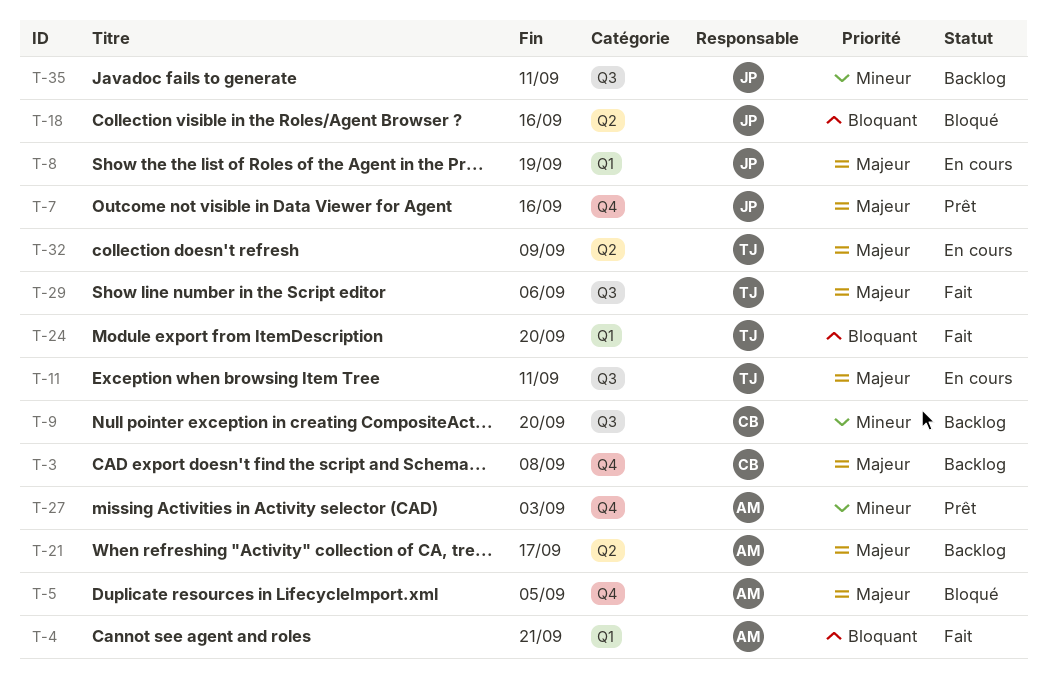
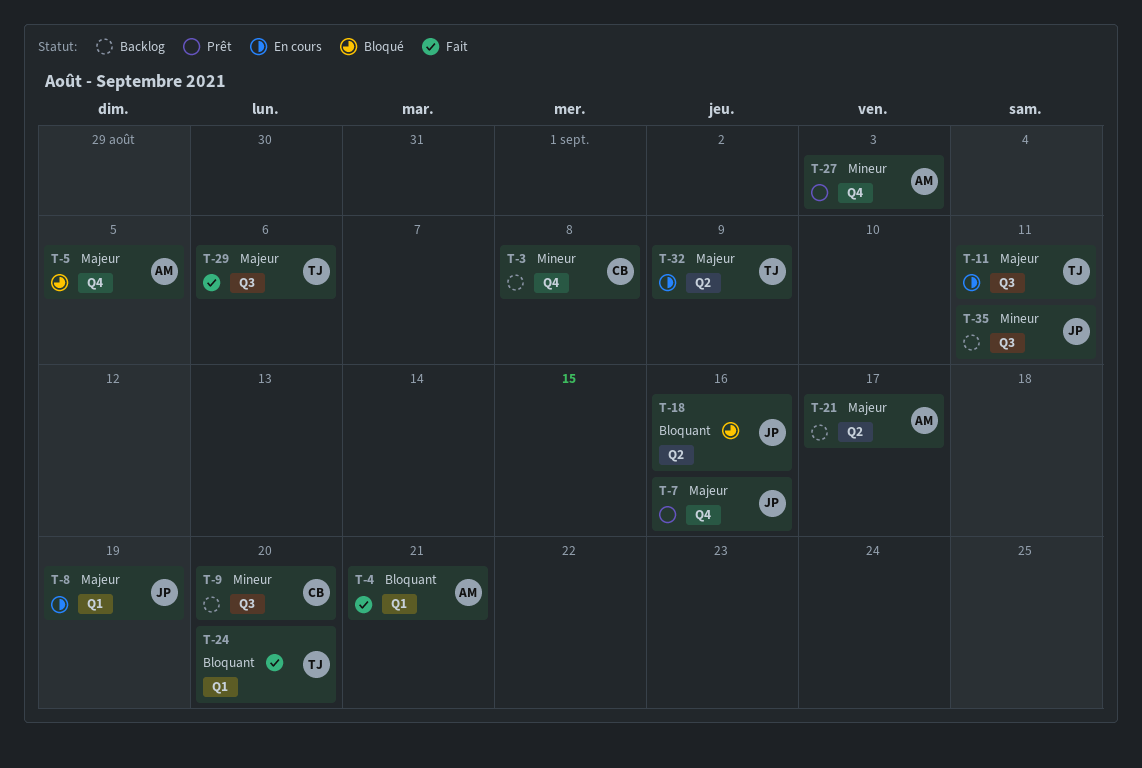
T-3, priority: Majeur -> Mineur

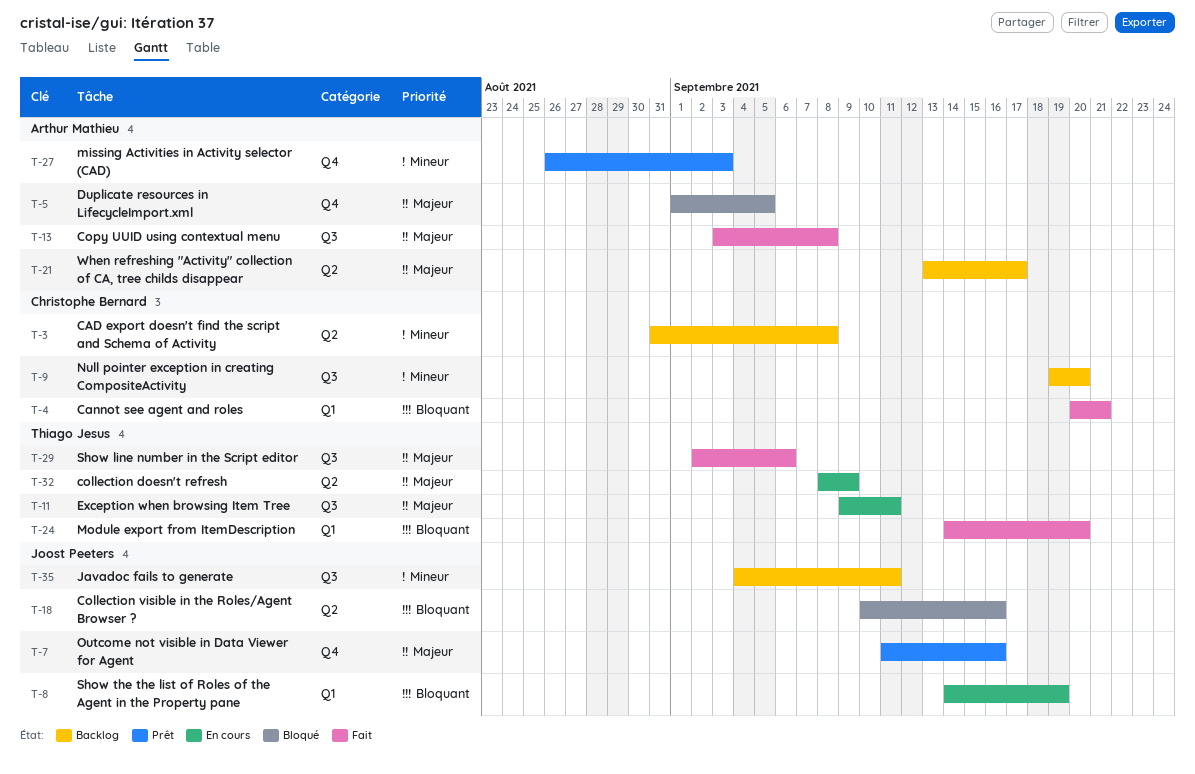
T-3, label: Q4 -> Q2
T-4, owner: Arthur Mathieu -> Christophe Bernard
T-8, priority: Majeur -> Bloquant
T-13: none -> present

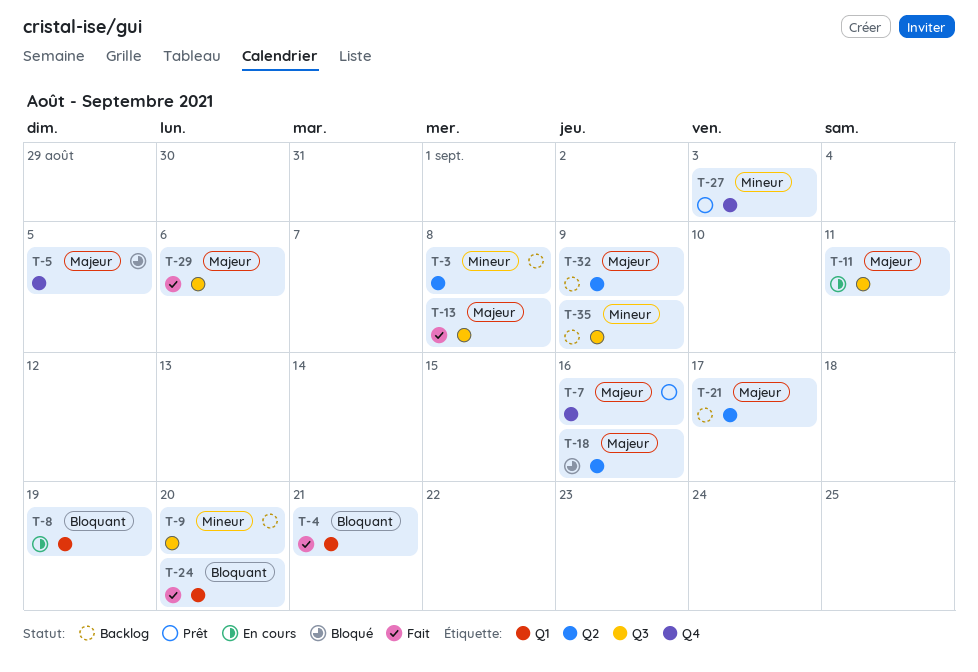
T-18, priority: Bloquant -> Majeur
T-32, status: En cours -> Backlog
T-35, due: Sep 11 -> Sep 9

